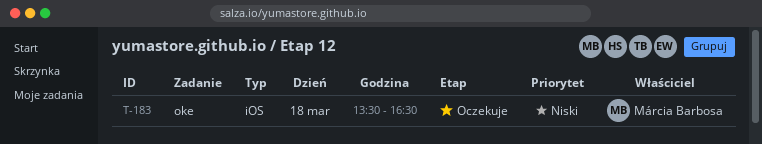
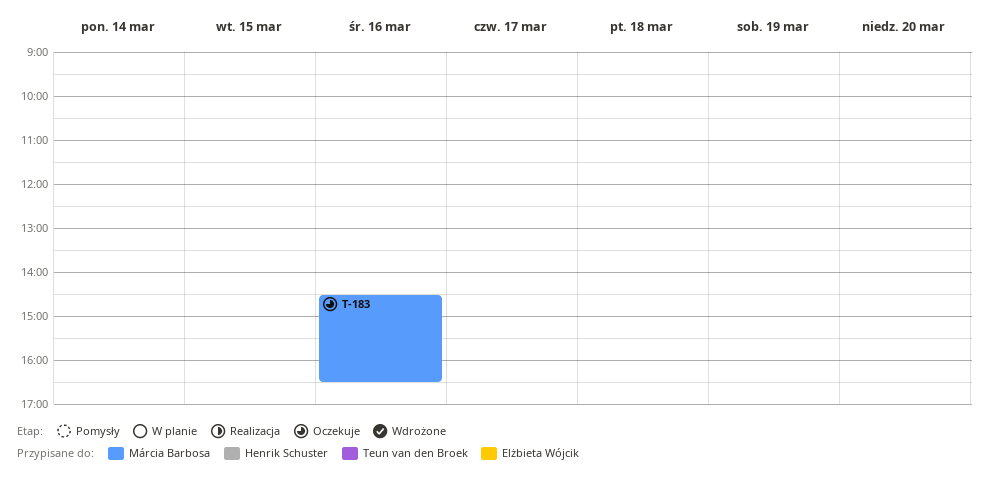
T-183, day: Mar 18 -> Mar 16
T-183, begins: 13:30 -> 14:30

